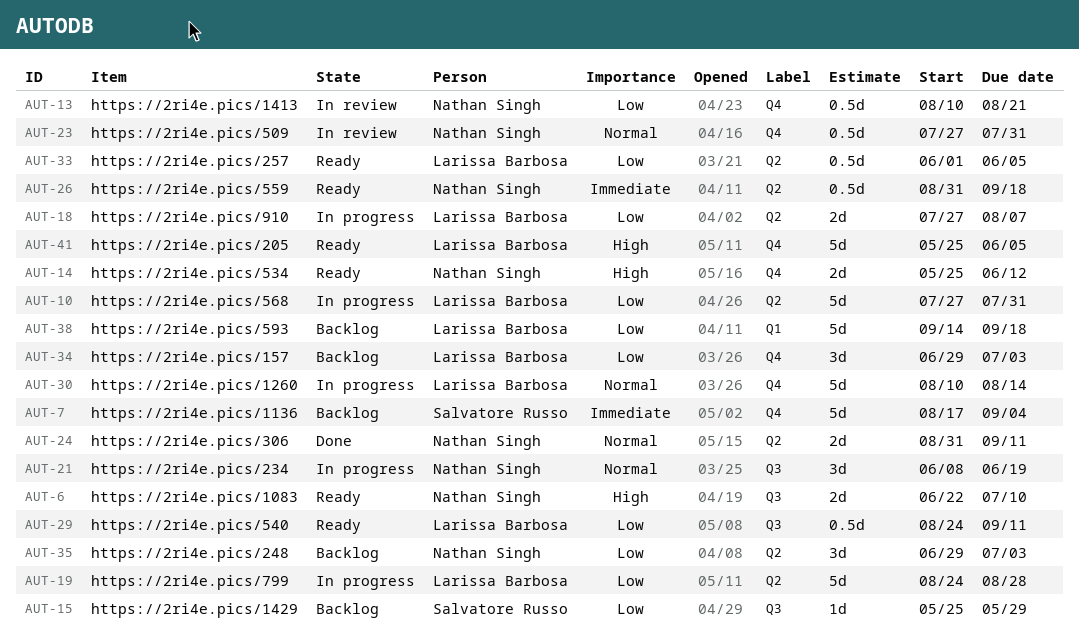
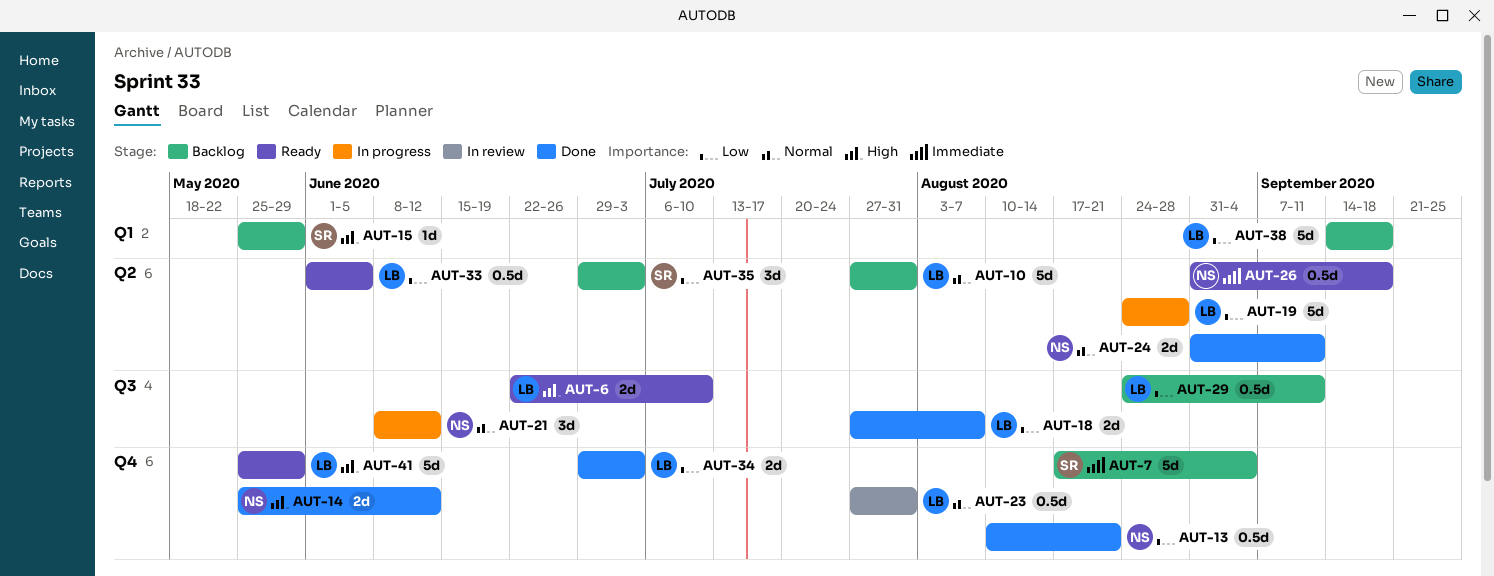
AUT-6, owner: Nathan Singh -> Larissa Barbosa
AUT-10, status: In progress -> Backlog
AUT-10, priority: Low -> Normal
AUT-13, status: In review -> Done
AUT-14, status: Ready -> Done
AUT-15, priority: Low -> High
AUT-15, label: Q3 -> Q1
AUT-18, status: In progress -> Done
AUT-18, label: Q2 -> Q3
AUT-21, due: Jun 19 -> Jun 12
AUT-23, owner: Nathan Singh -> Larissa Barbosa
AUT-29, status: Ready -> Backlog
AUT-30: present -> none
AUT-34, status: Backlog -> Done
AUT-34, estimate: 3d -> 2d
AUT-35, owner: Nathan Singh -> Salvatore Russo
AUT-41, due: Jun 5 -> May 29

